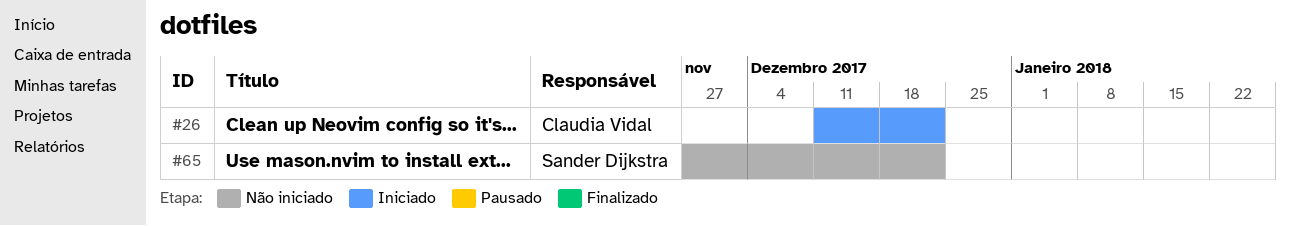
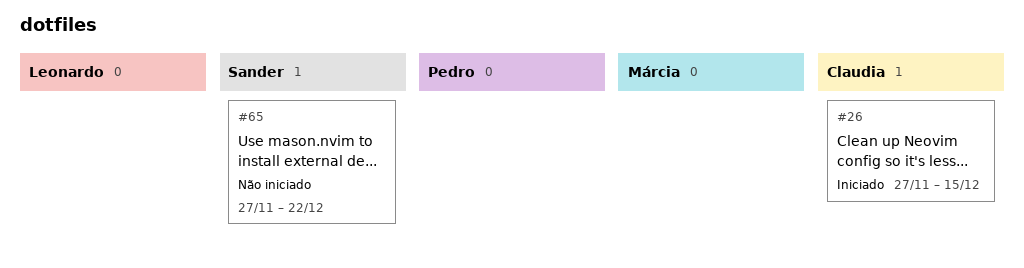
#26, start: Dec 11 -> Nov 27
#26, due: Dec 22 -> Dec 15

